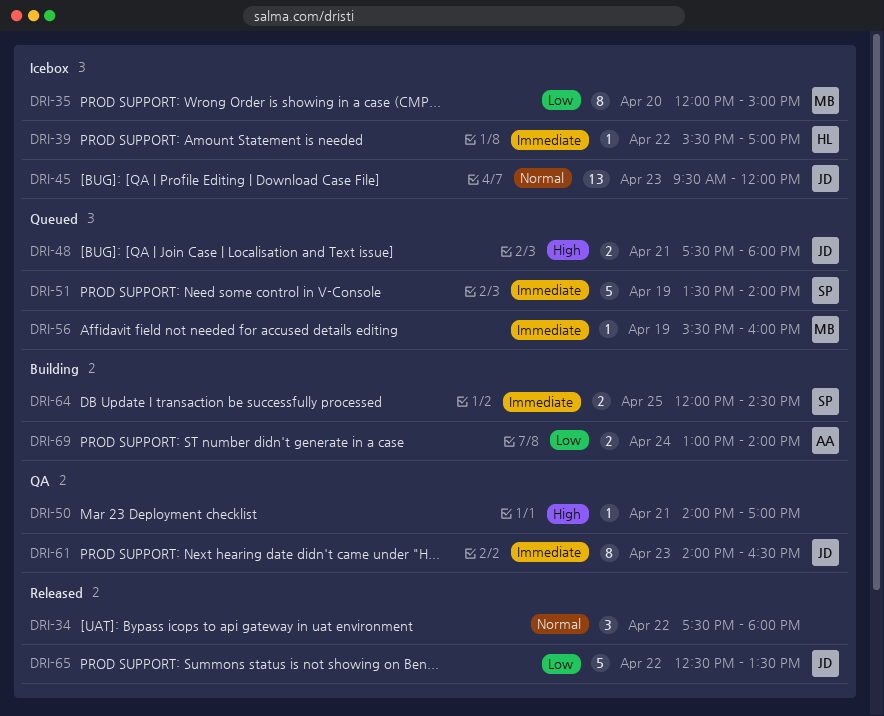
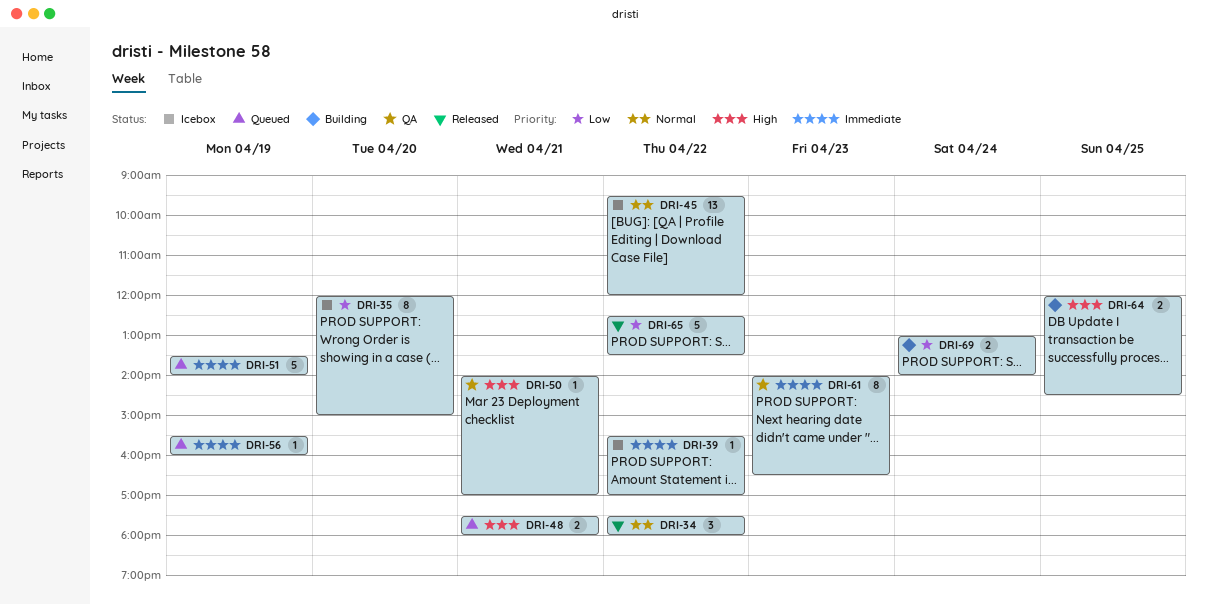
DRI-45, day: Apr 23 -> Apr 22
DRI-64, priority: Immediate -> High

